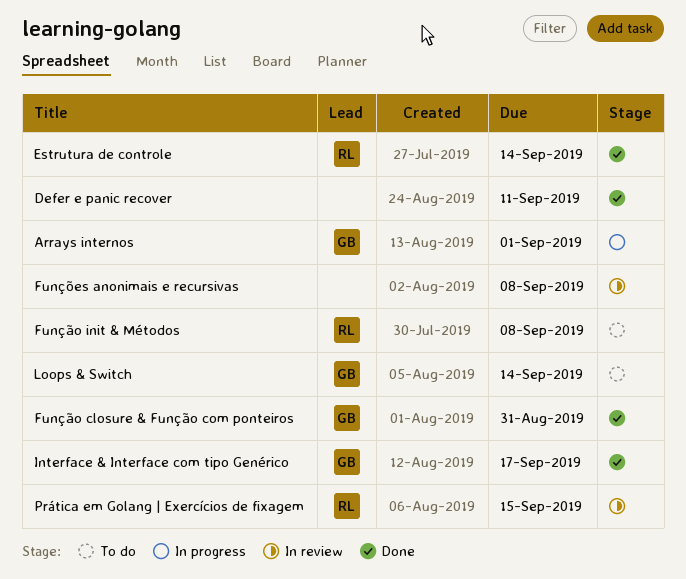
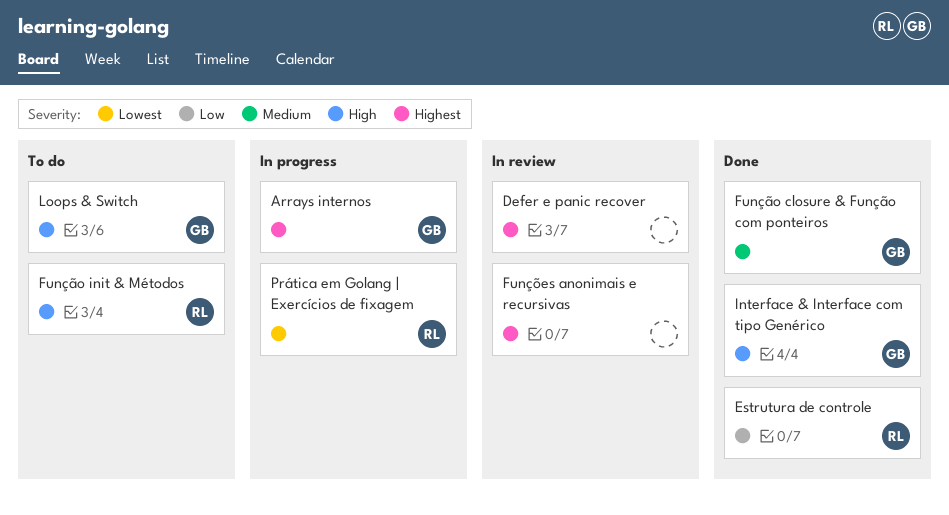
Defer e panic recover, status: Done -> In review
Prática em Golang | Exercícios de fixagem, status: In review -> In progress

